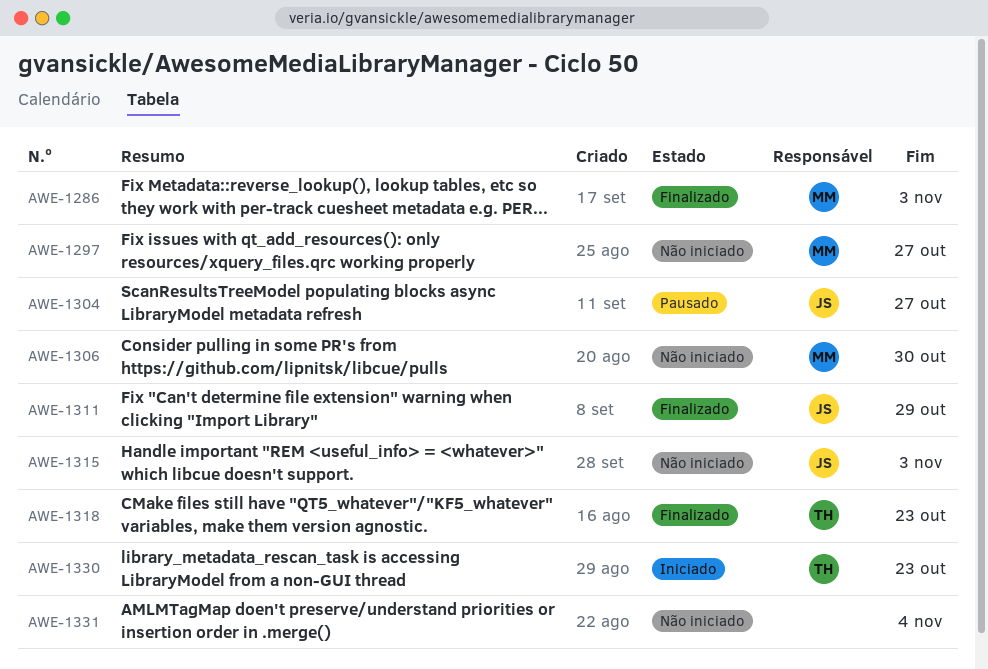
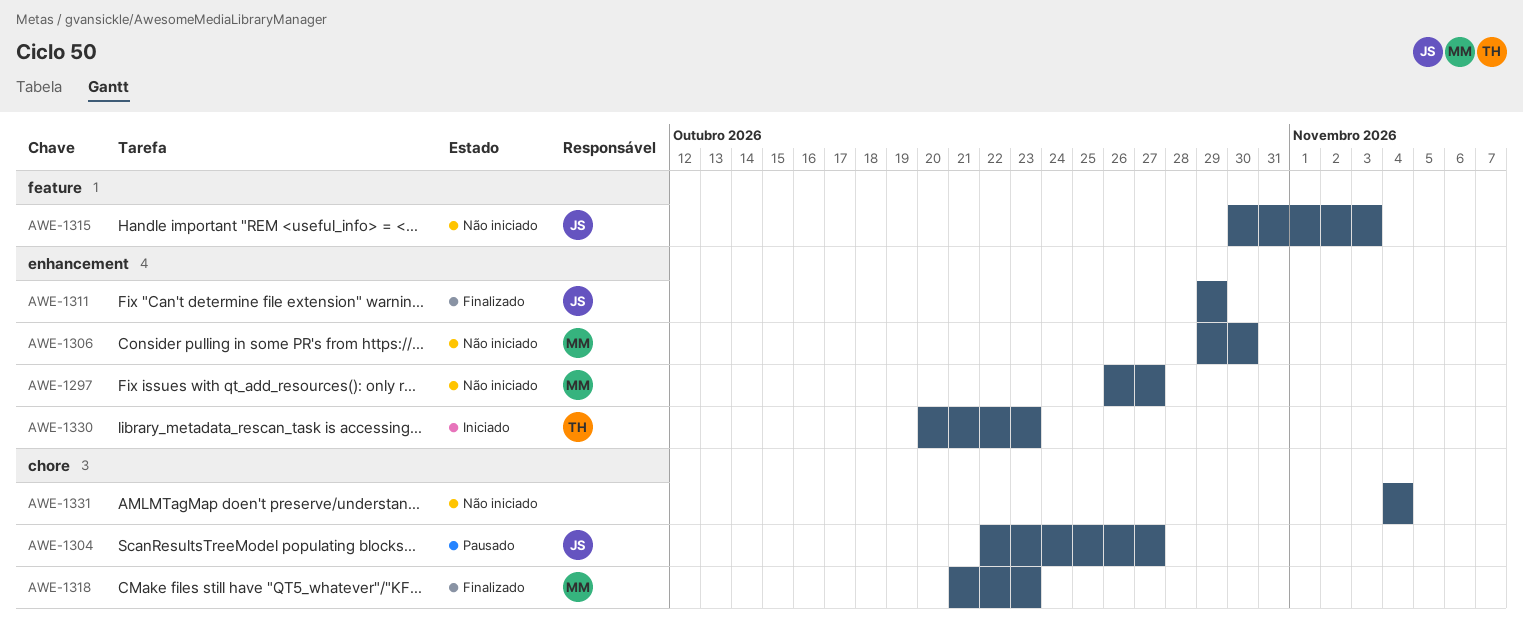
AWE-1286: present -> none
AWE-1318, owner: TH -> MM

